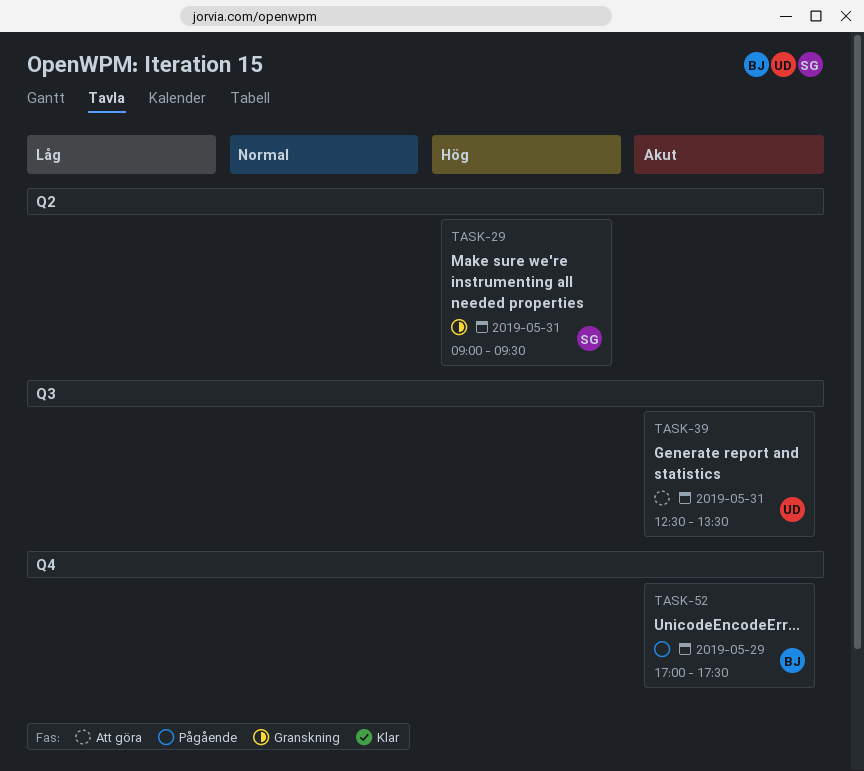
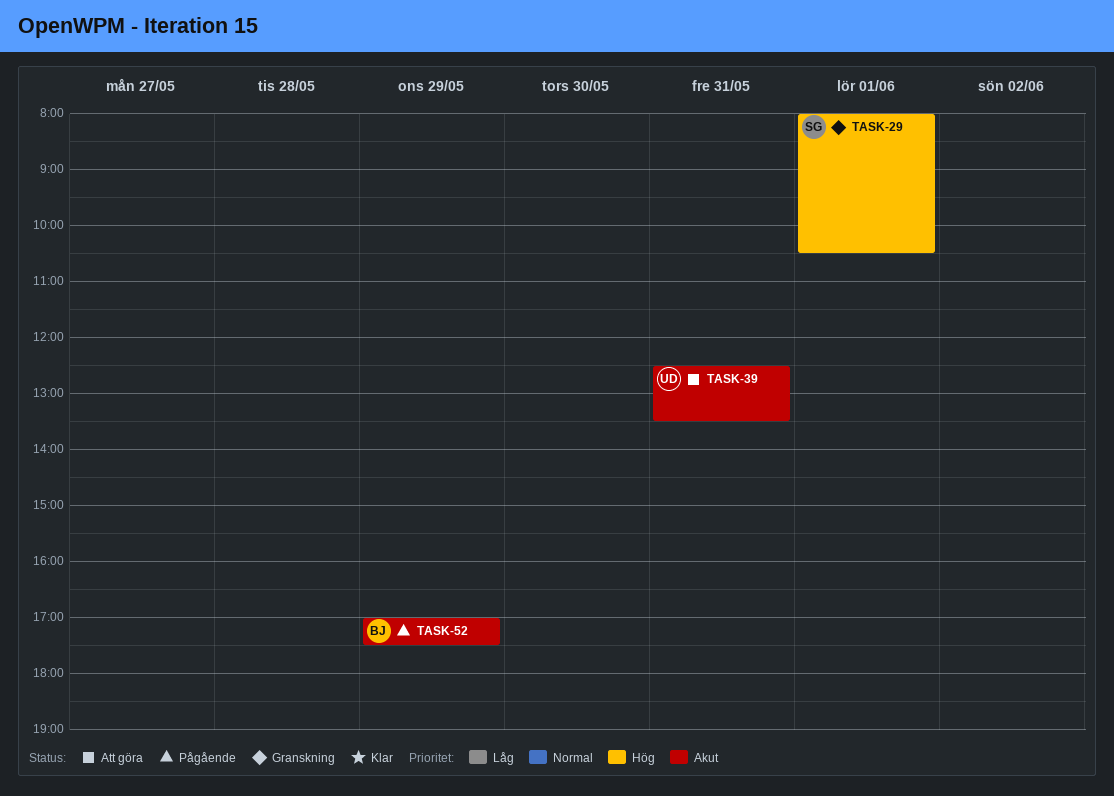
TASK-29, day: May 31 -> Jun 1
TASK-29, begins: 09:00 -> 08:00
TASK-29, ends: 09:30 -> 10:30

